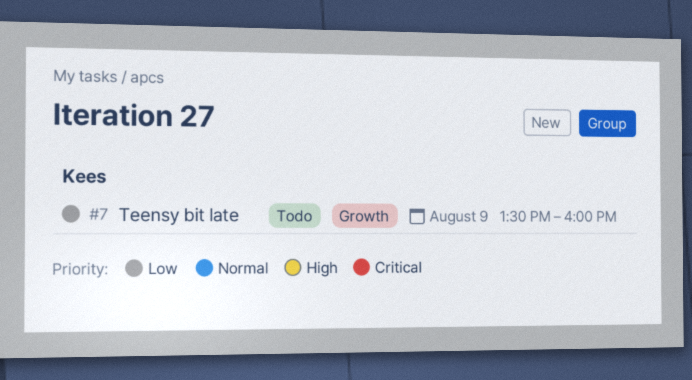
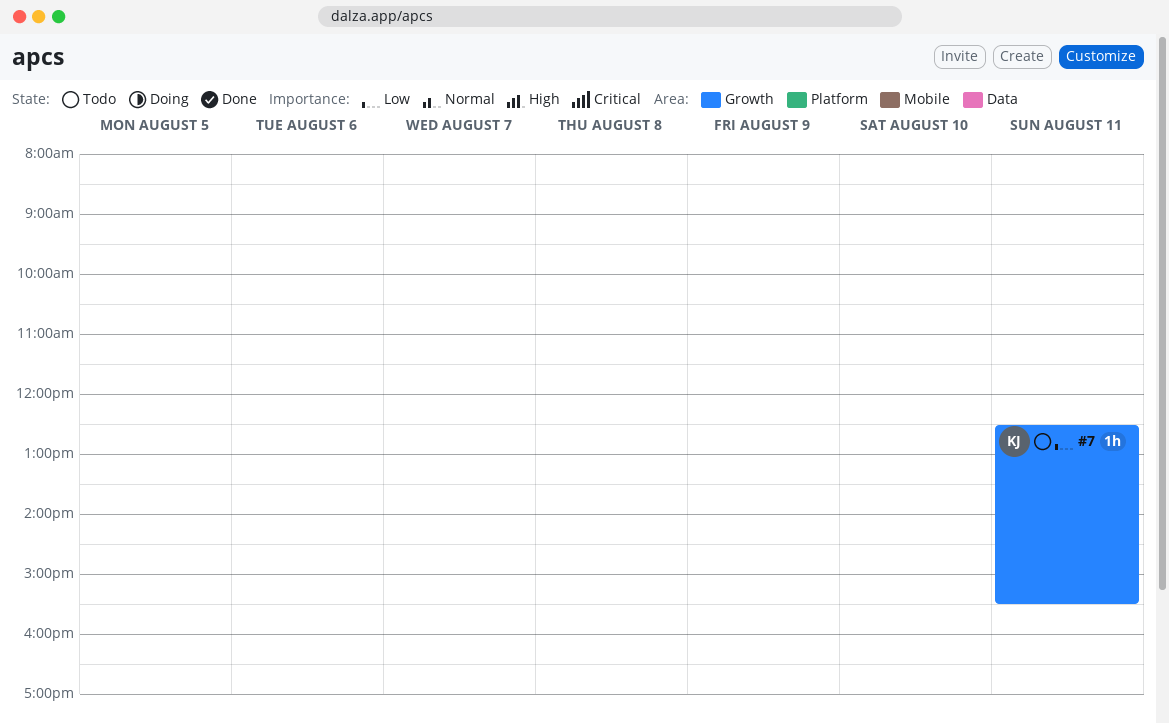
#7, day: Aug 9 -> Aug 11
#7, begins: 13:30 -> 12:30
#7, ends: 16:00 -> 15:30

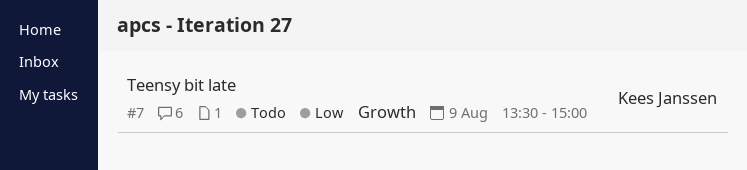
#7, day: Aug 11 -> Aug 9
#7, begins: 12:30 -> 13:30
#7, ends: 15:30 -> 15:00

